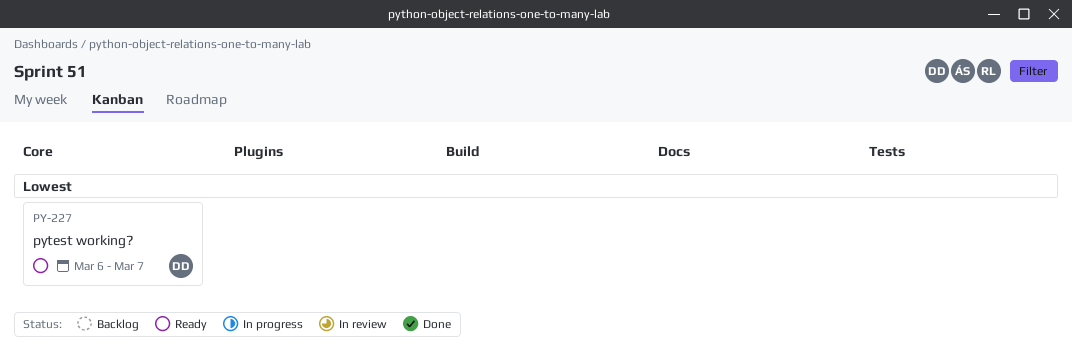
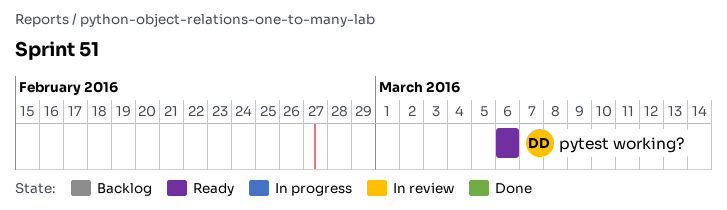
pytest working?, due: Mar 7 -> Mar 6

